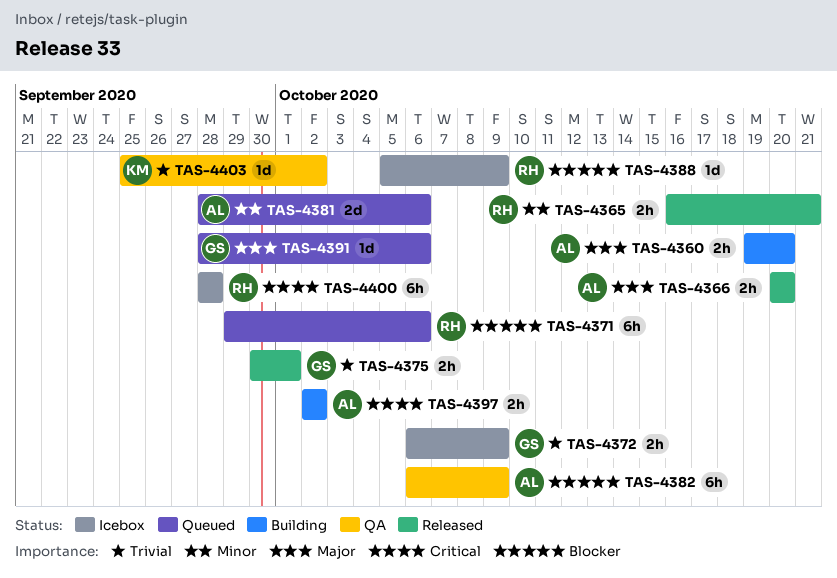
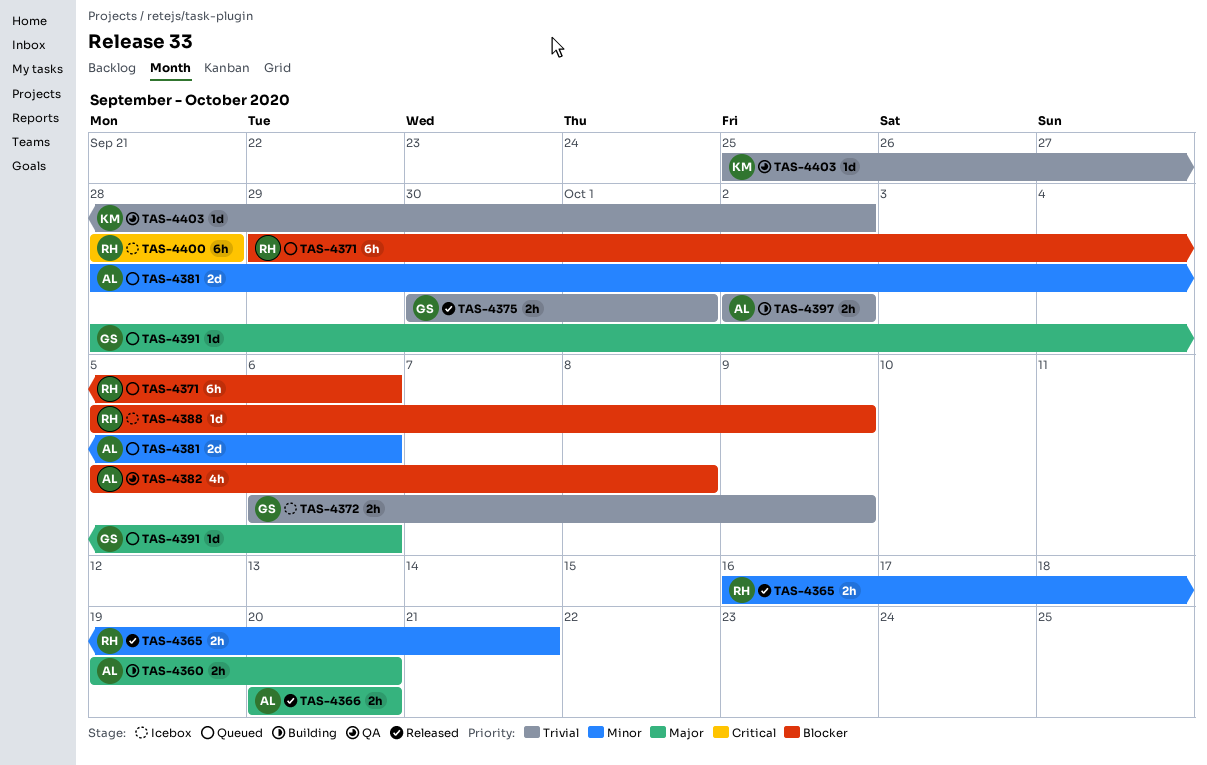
TAS-4382, estimate: 6h -> 4h
TAS-4382, start: Oct 6 -> Oct 5
TAS-4382, due: Oct 9 -> Oct 8
TAS-4397, priority: Critical -> Trivial

